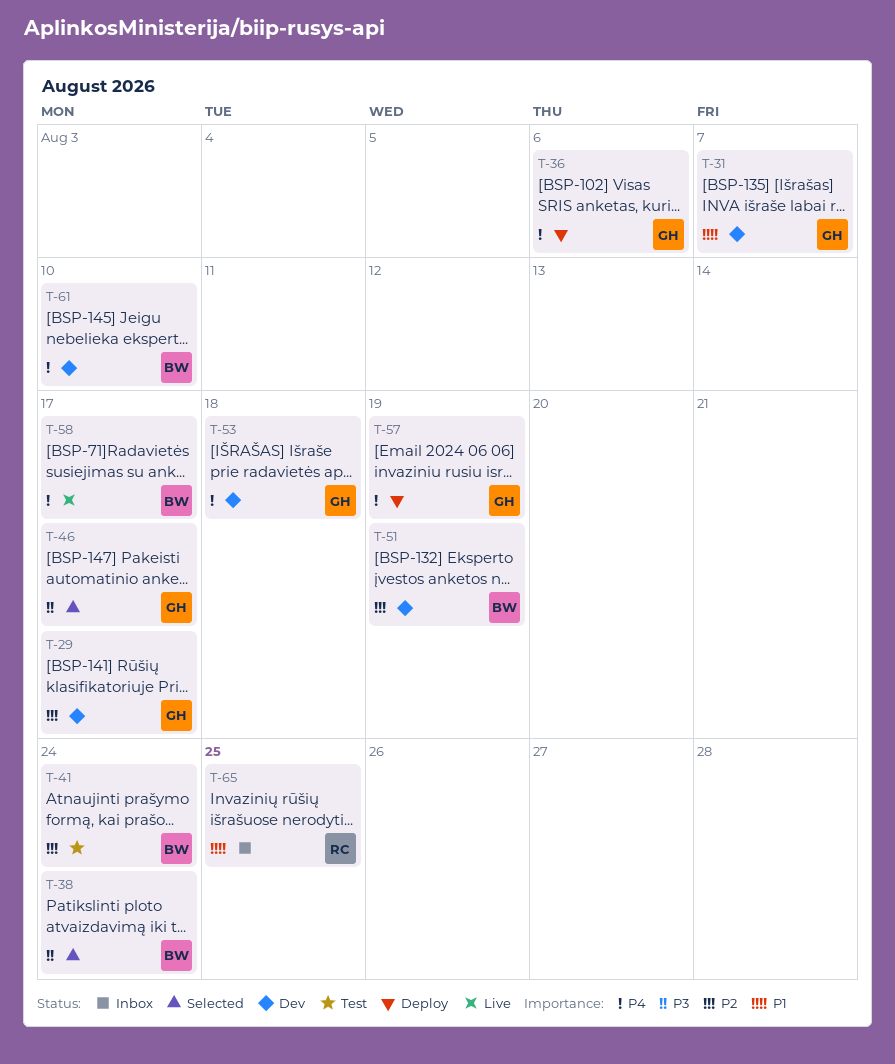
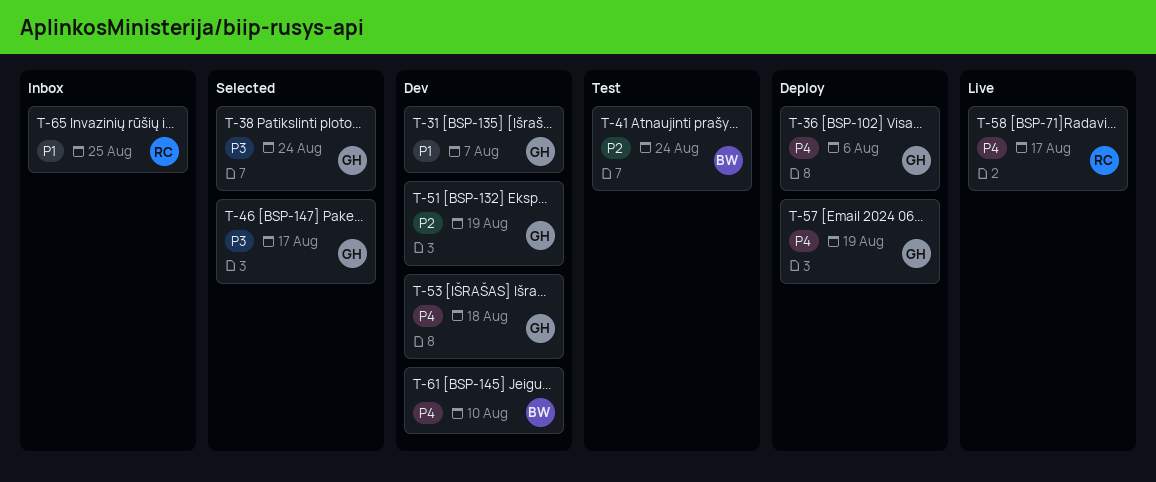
T-29: present -> none
T-38, owner: BW -> GH
T-51, owner: BW -> GH
T-58, owner: BW -> RC

